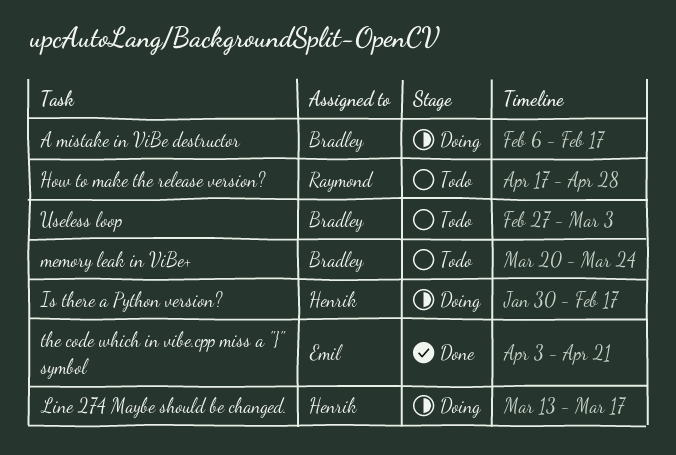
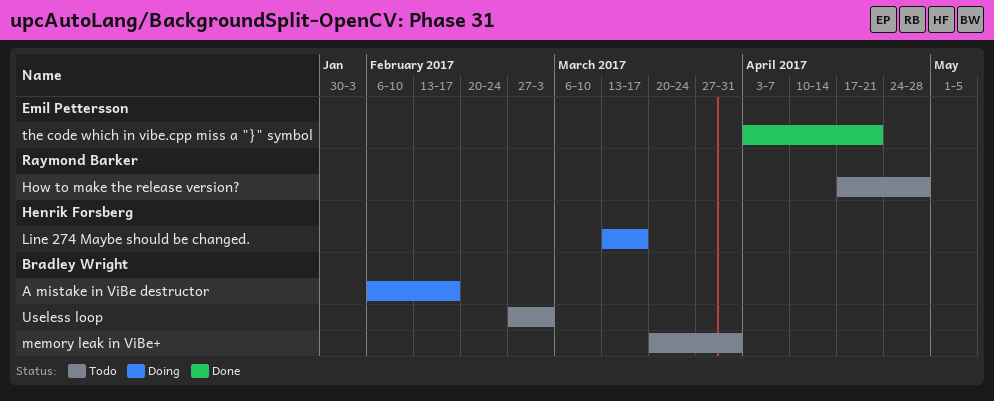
Is there a Python version?: present -> none
memory leak in ViBe+, due: Mar 24 -> Mar 31

